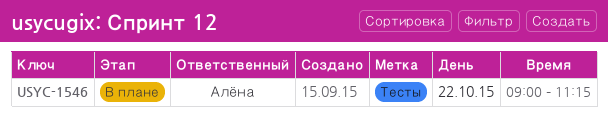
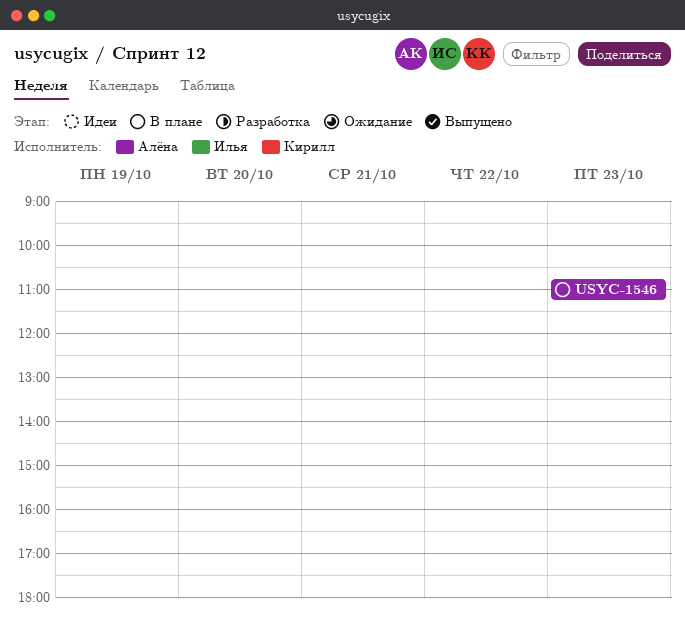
USYC-1546, day: Oct 22 -> Oct 23
USYC-1546, begins: 09:00 -> 10:45

